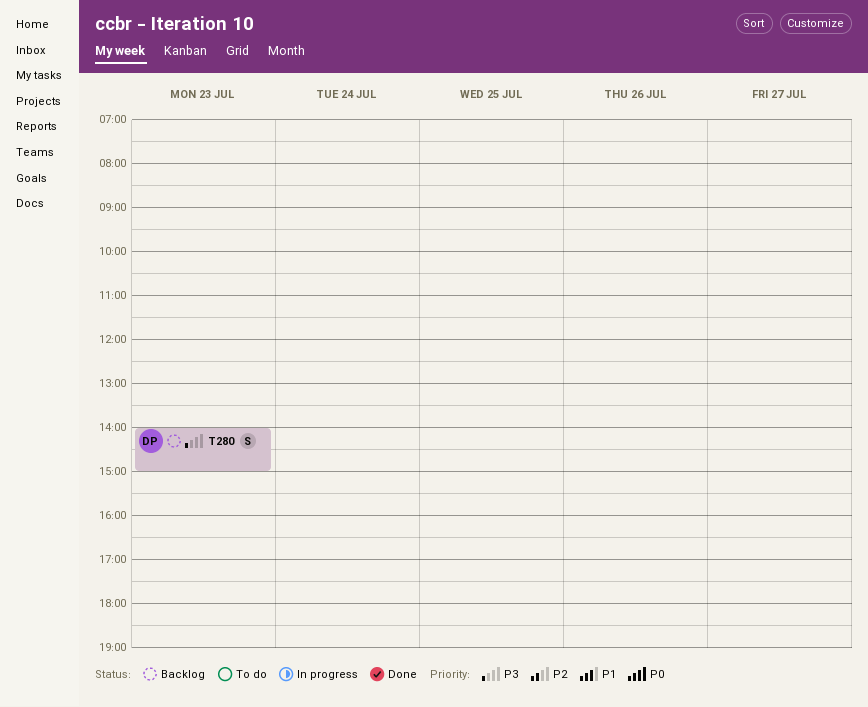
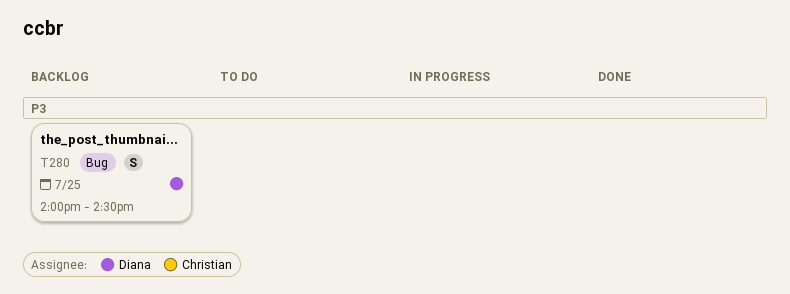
T280, day: Jul 23 -> Jul 25
T280, ends: 15:00 -> 14:30

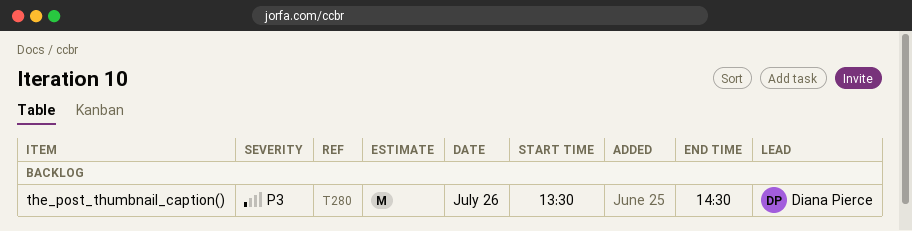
T280, estimate: S -> M
T280, day: Jul 25 -> Jul 26
T280, begins: 14:00 -> 13:30

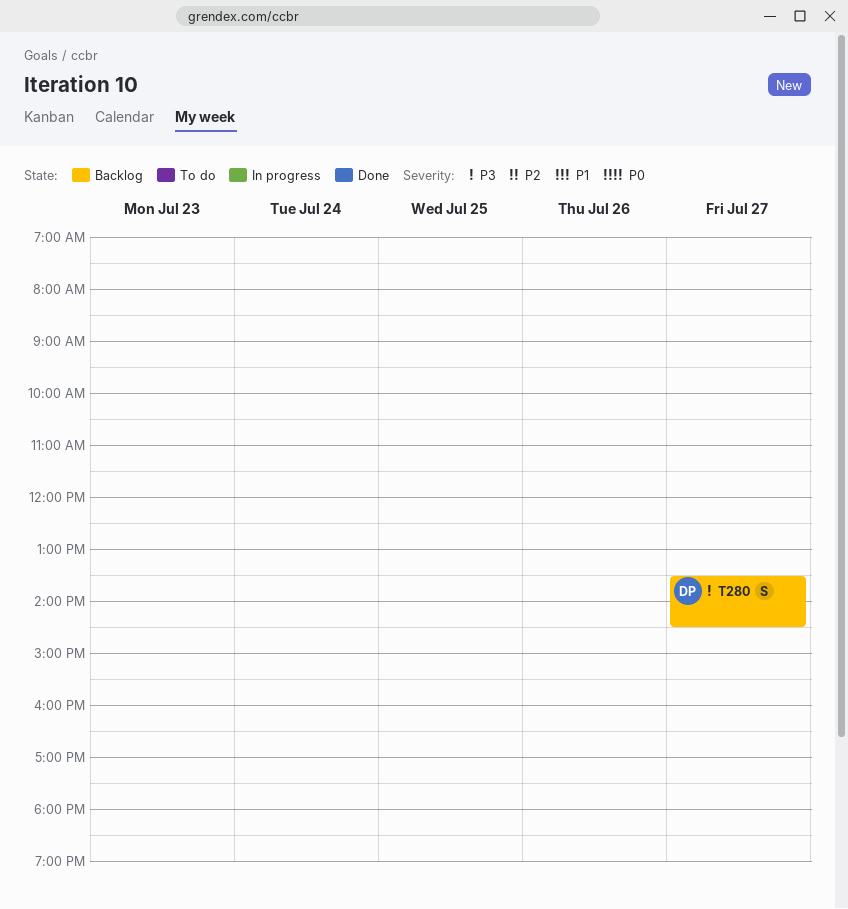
T280, estimate: M -> S
T280, day: Jul 26 -> Jul 27

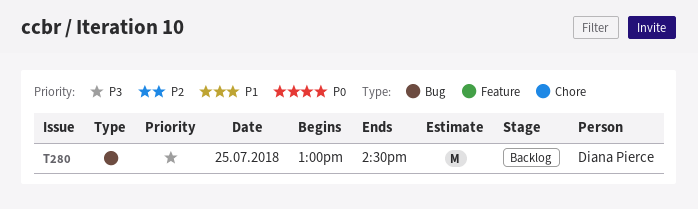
T280, estimate: S -> M
T280, day: Jul 27 -> Jul 25
T280, begins: 13:30 -> 13:00

